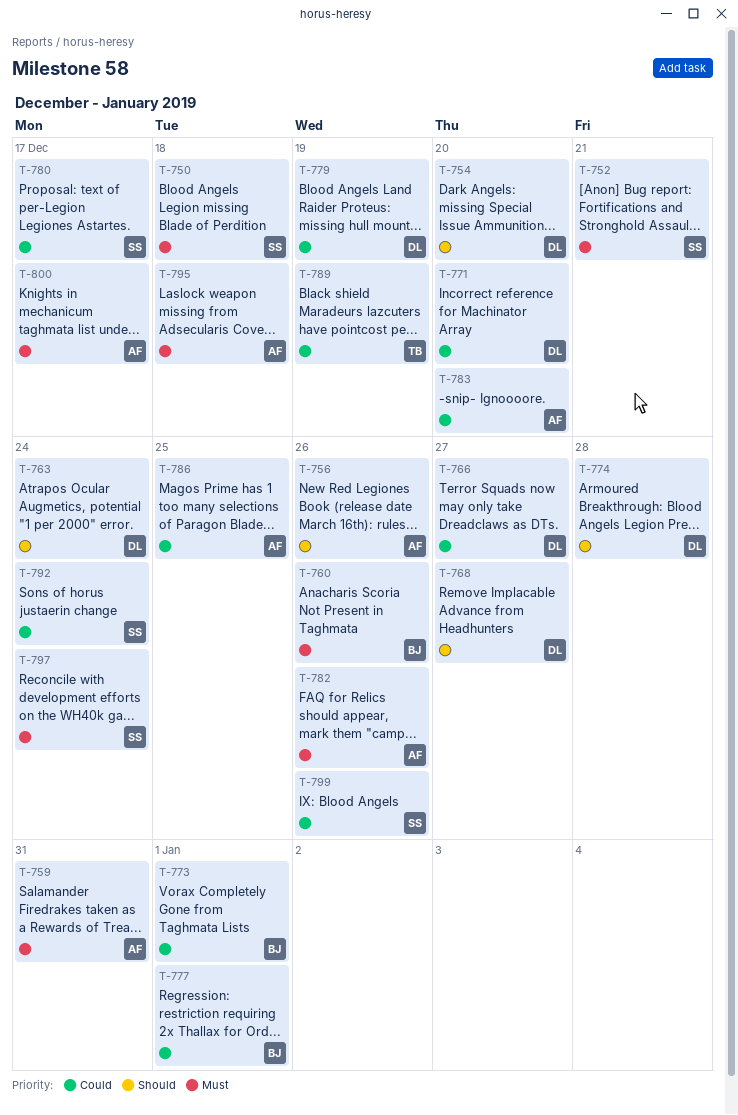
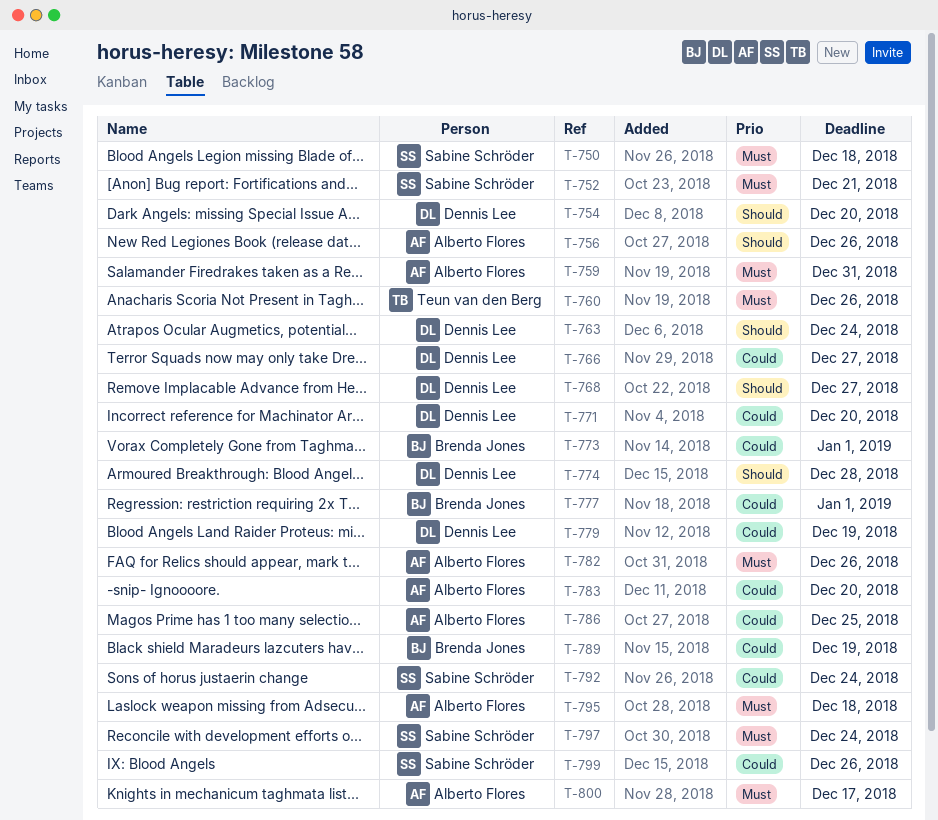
T-760, owner: Brenda Jones -> Teun van den Berg
T-780: present -> none
T-789, owner: Teun van den Berg -> Brenda Jones

